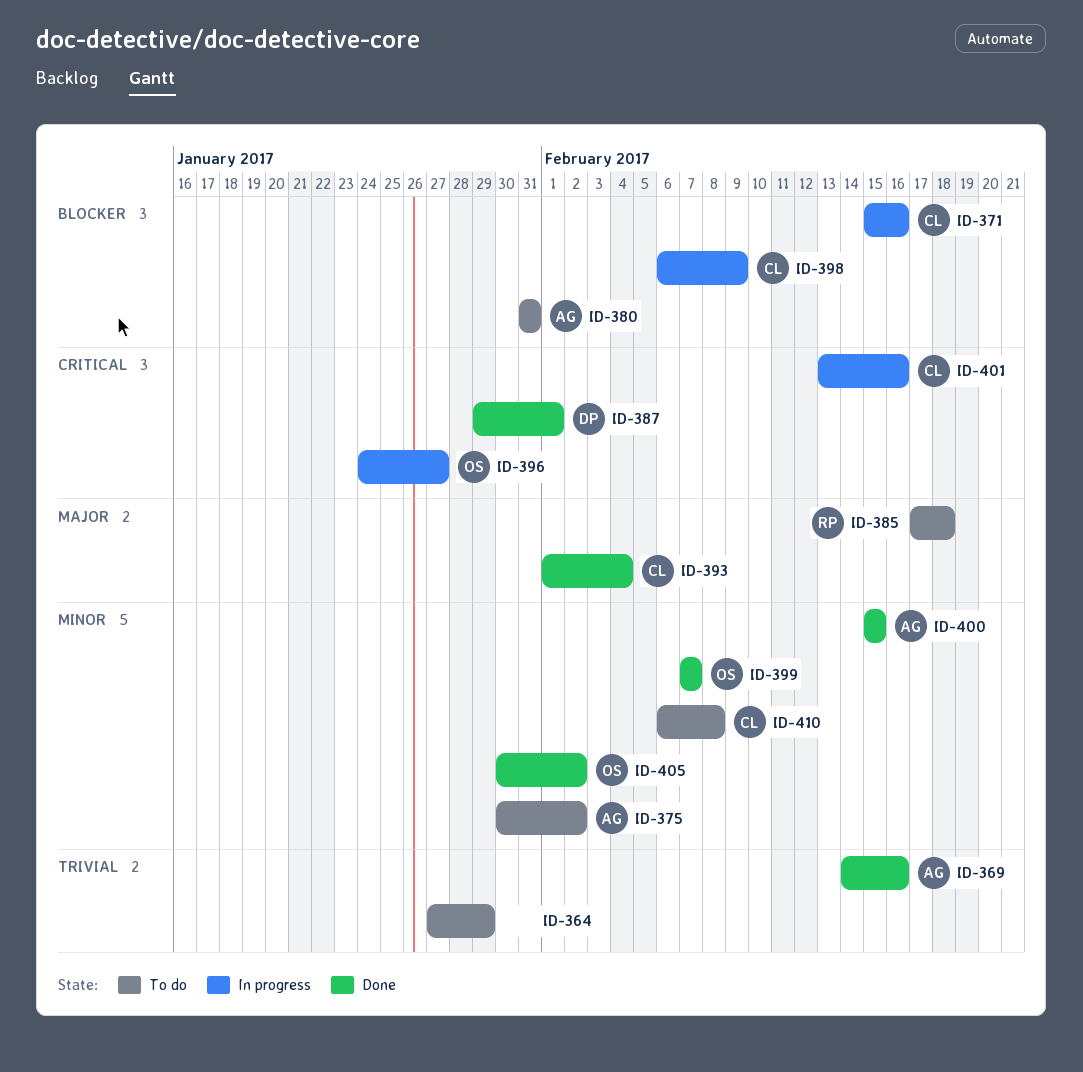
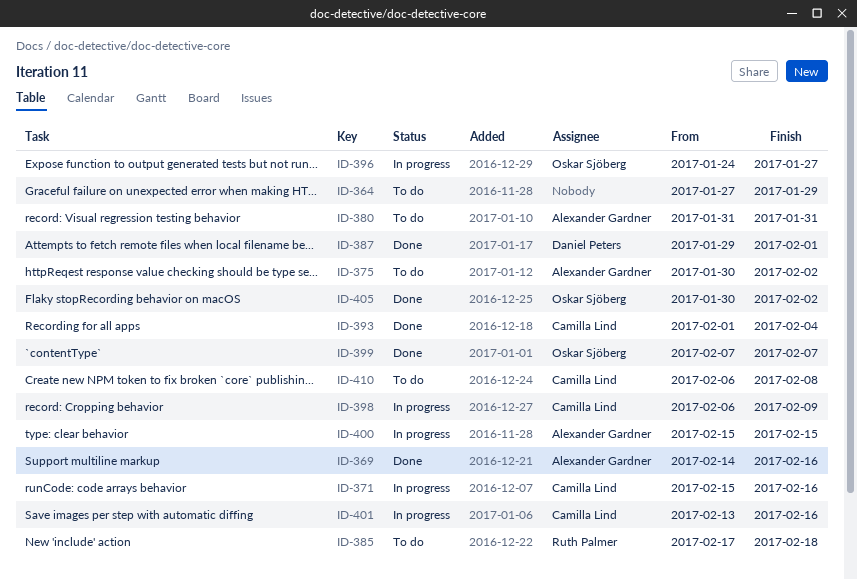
ID-400, status: Done -> In progress

